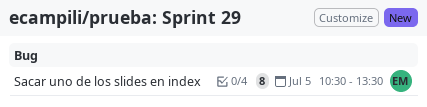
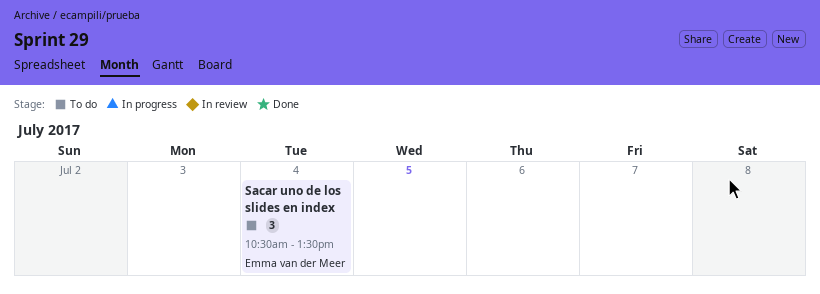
Sacar uno de los slides en index, estimate: 8 -> 3
Sacar uno de los slides en index, day: Jul 5 -> Jul 4

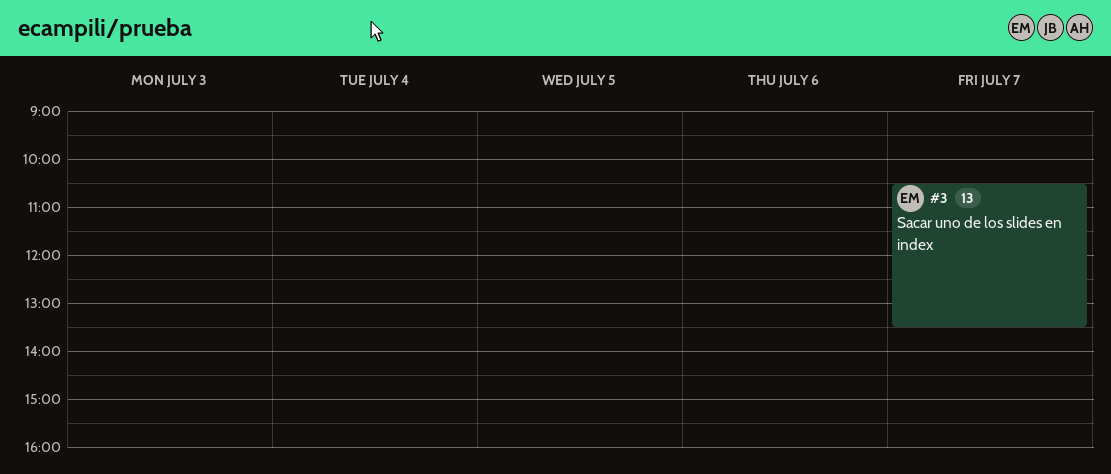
Sacar uno de los slides en index, estimate: 3 -> 13
Sacar uno de los slides en index, day: Jul 4 -> Jul 7

